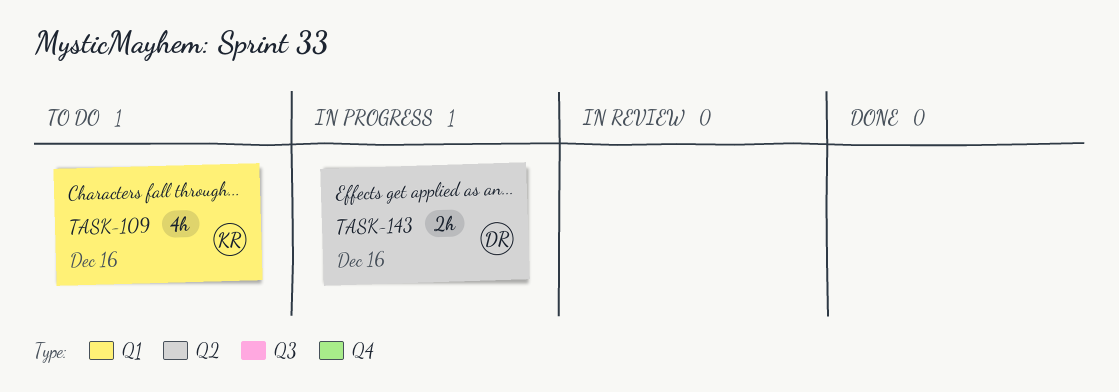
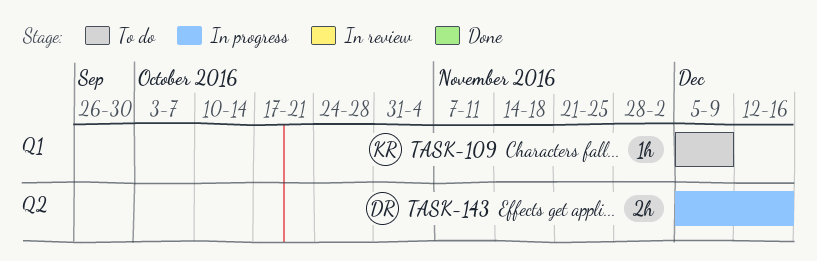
TASK-109, estimate: 4h -> 1h
TASK-109, due: Dec 16 -> Dec 9

